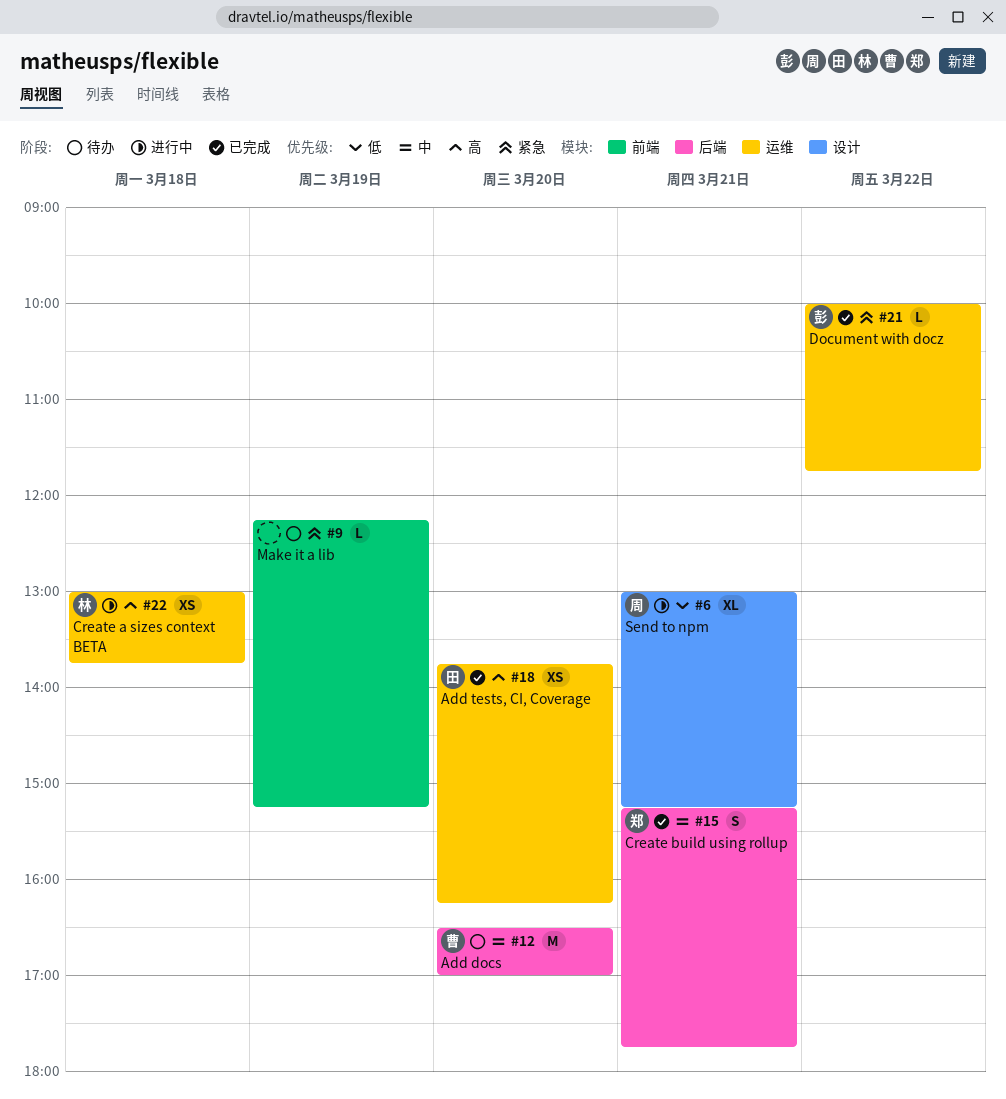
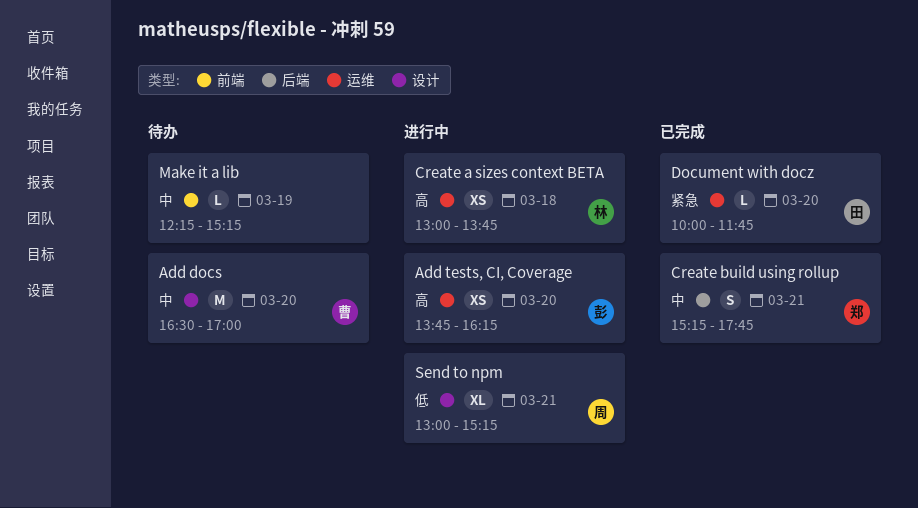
Add docs, label: 后端 -> 设计
Add tests, CI, Coverage, status: 已完成 -> 进行中
Add tests, CI, Coverage, owner: 田 -> 彭
Document with docz, owner: 彭 -> 田
Document with docz, day: Mar 22 -> Mar 20
Make it a lib, priority: 紧急 -> 中

